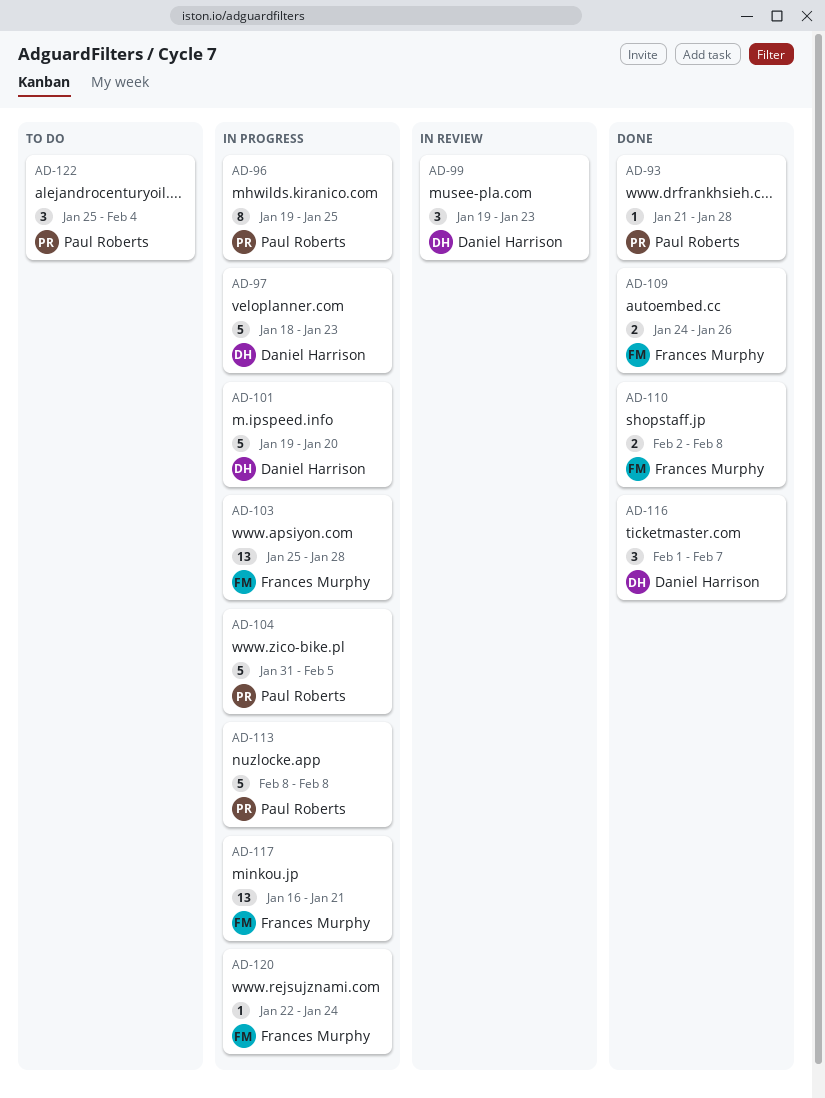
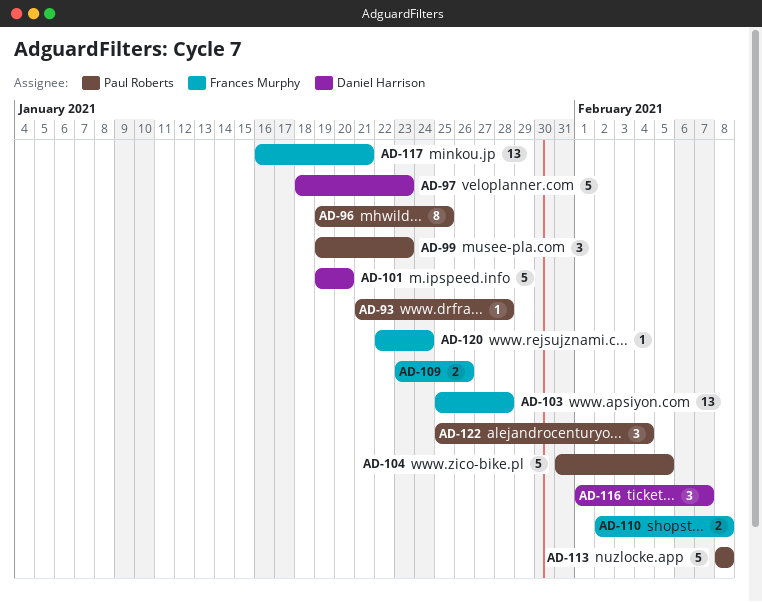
AD-99, owner: Daniel Harrison -> Paul Roberts
AD-109, start: Jan 24 -> Jan 23

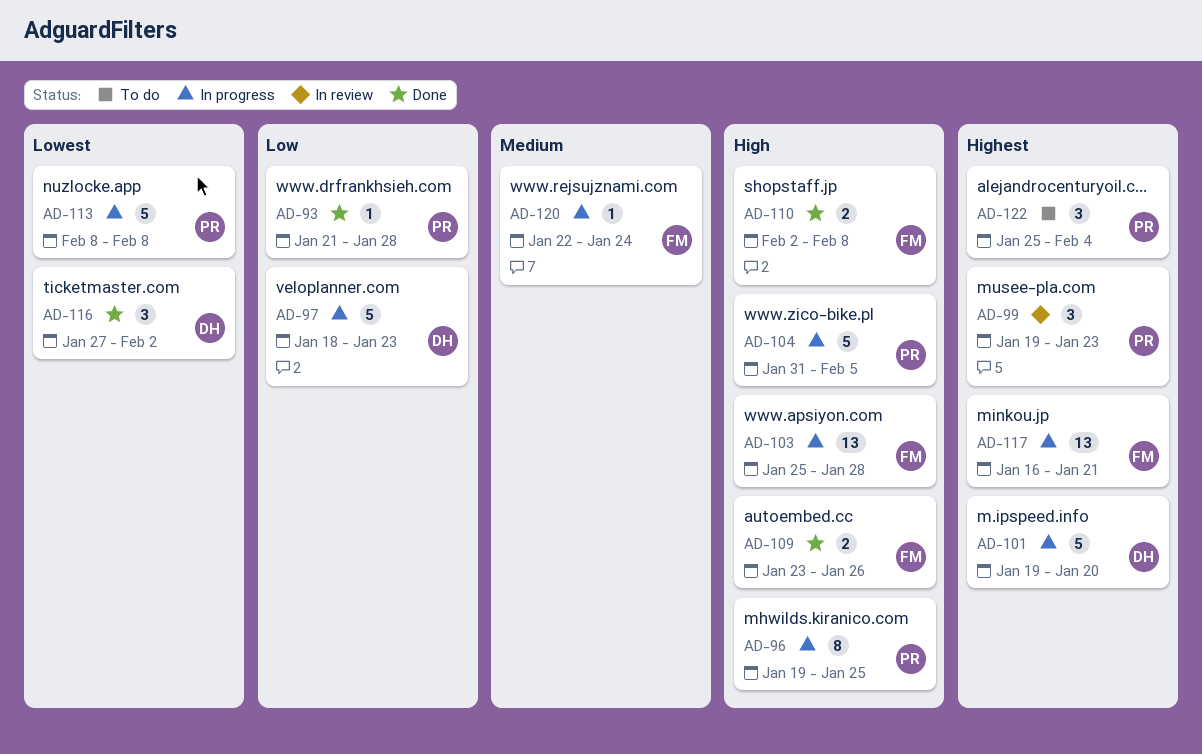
AD-116, start: Feb 1 -> Jan 27
AD-116, due: Feb 7 -> Feb 2

